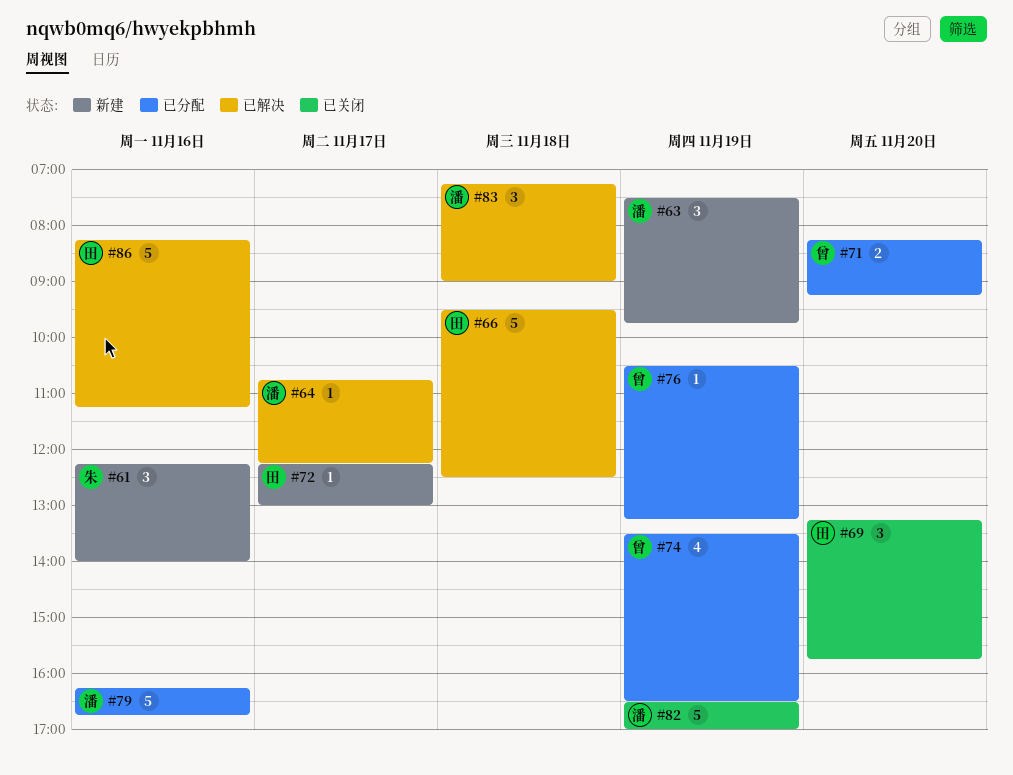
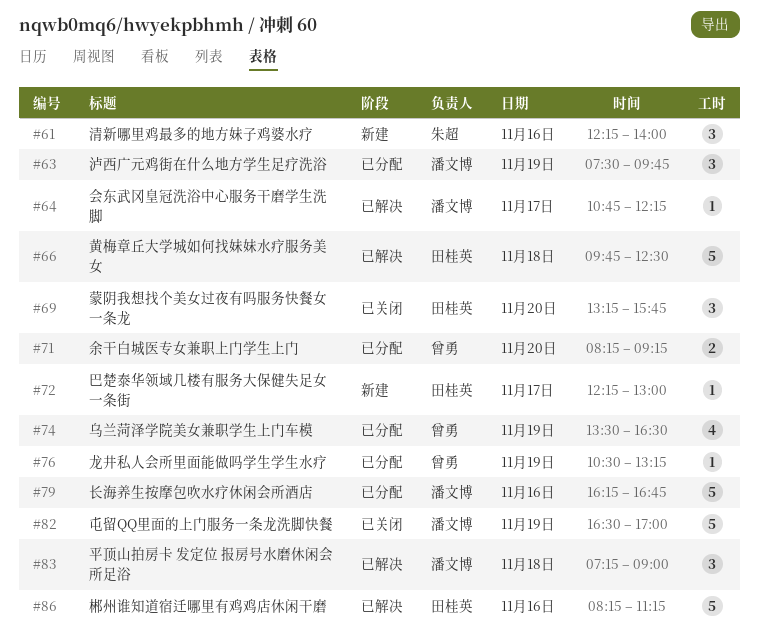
#63, status: 新建 -> 已分配
#66, begins: 09:30 -> 09:45

